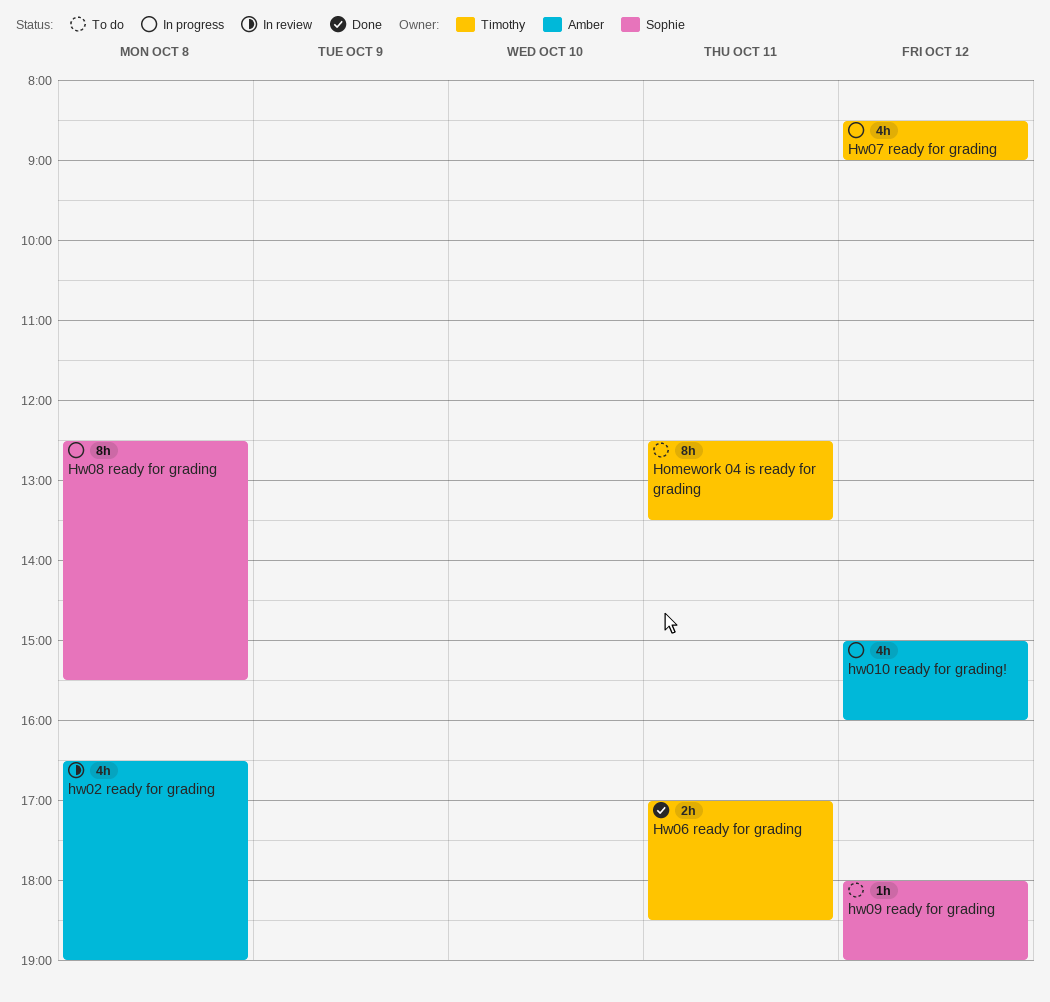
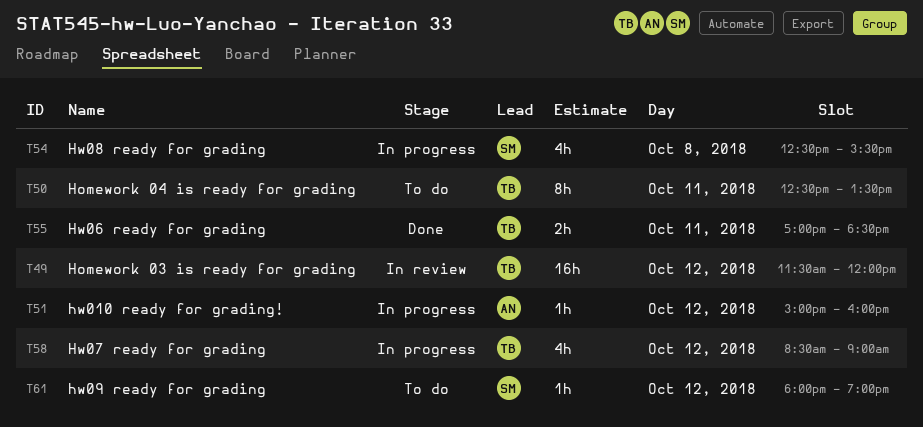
Homework 03 is ready for grading: none -> present
hw010 ready for grading!, estimate: 4h -> 1h
hw02 ready for grading: present -> none
Hw08 ready for grading, estimate: 8h -> 4h

